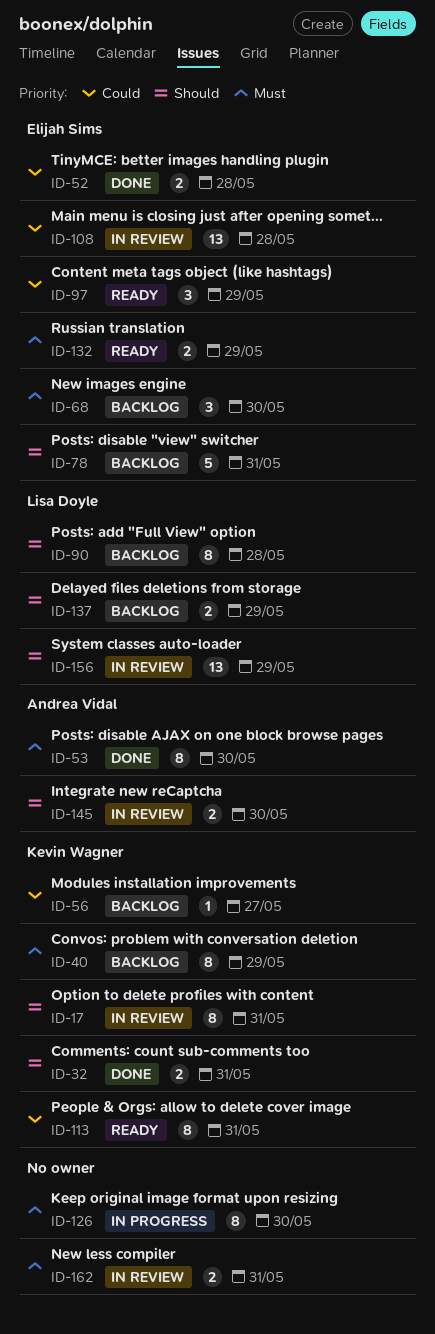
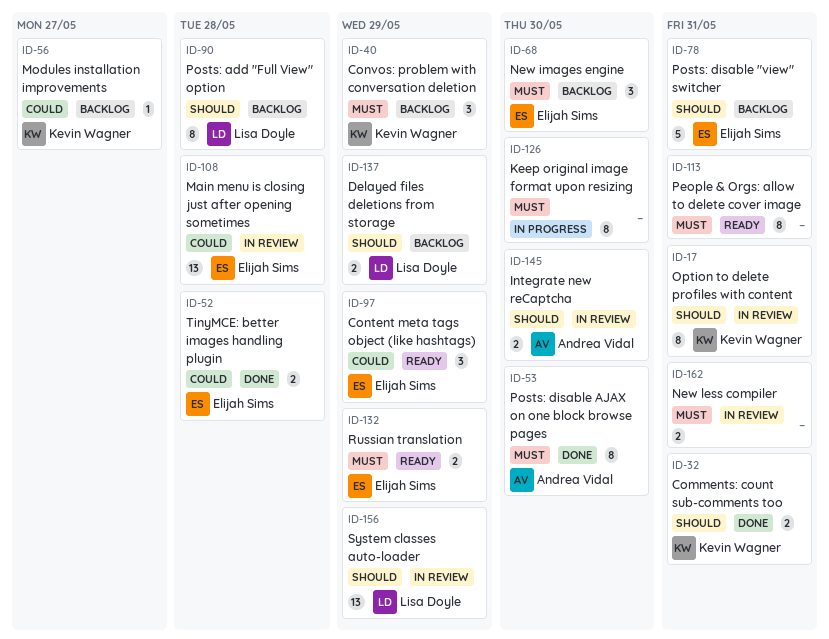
ID-40, estimate: 8 -> 3
ID-113, owner: Kevin Wagner -> none
ID-113, priority: Could -> Must

